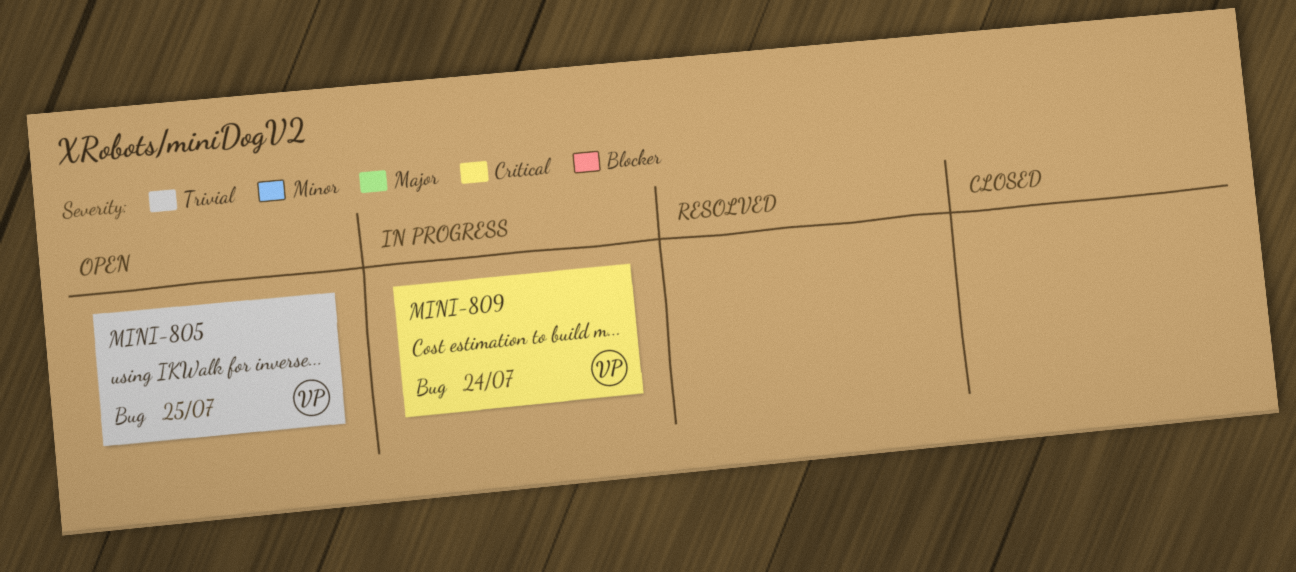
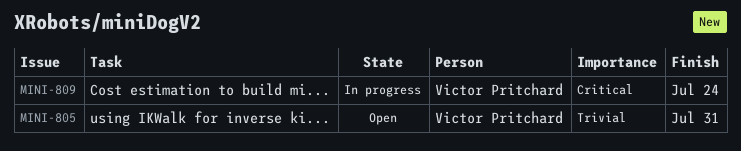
MINI-805, due: Jul 25 -> Jul 31

